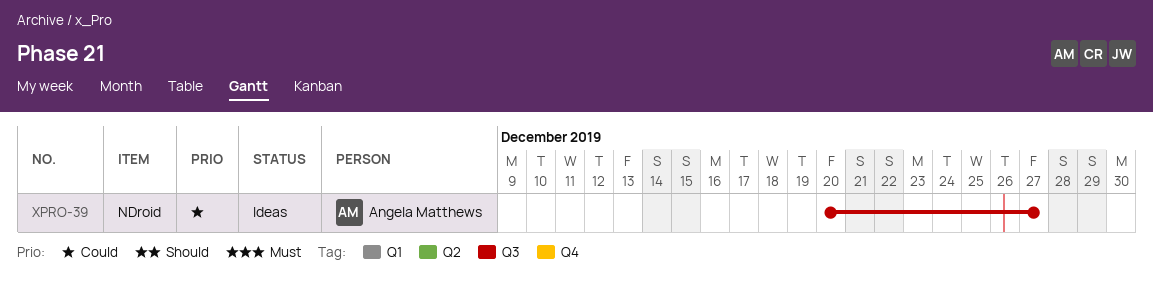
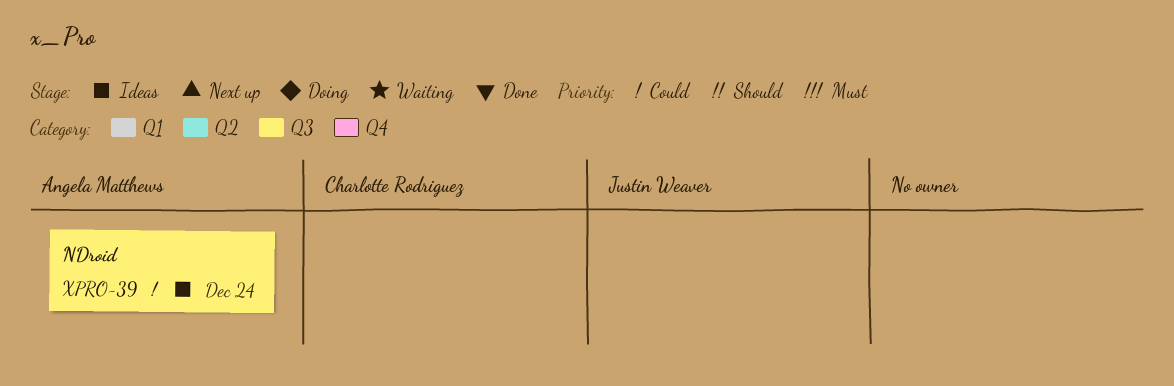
XPRO-39, due: Dec 27 -> Dec 24

